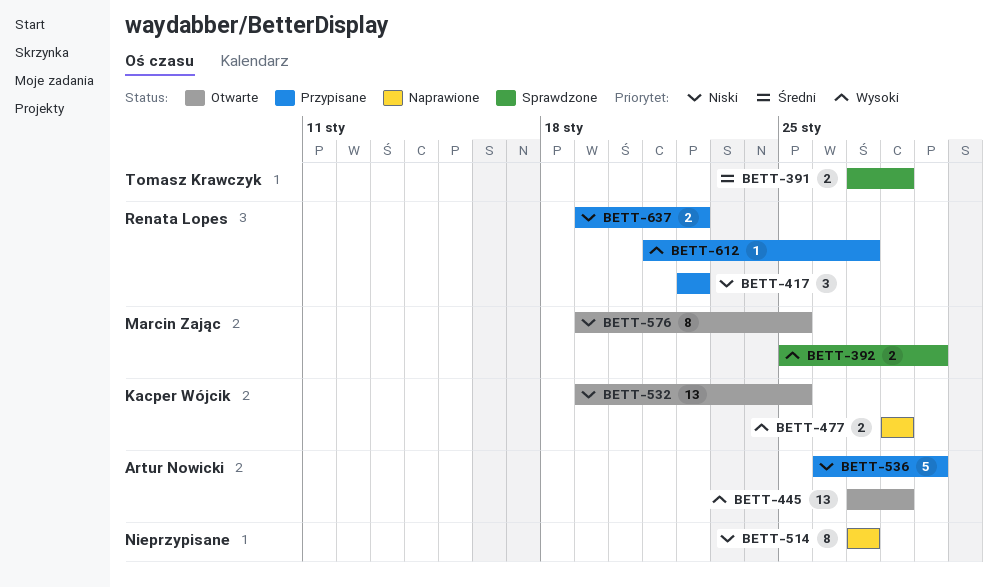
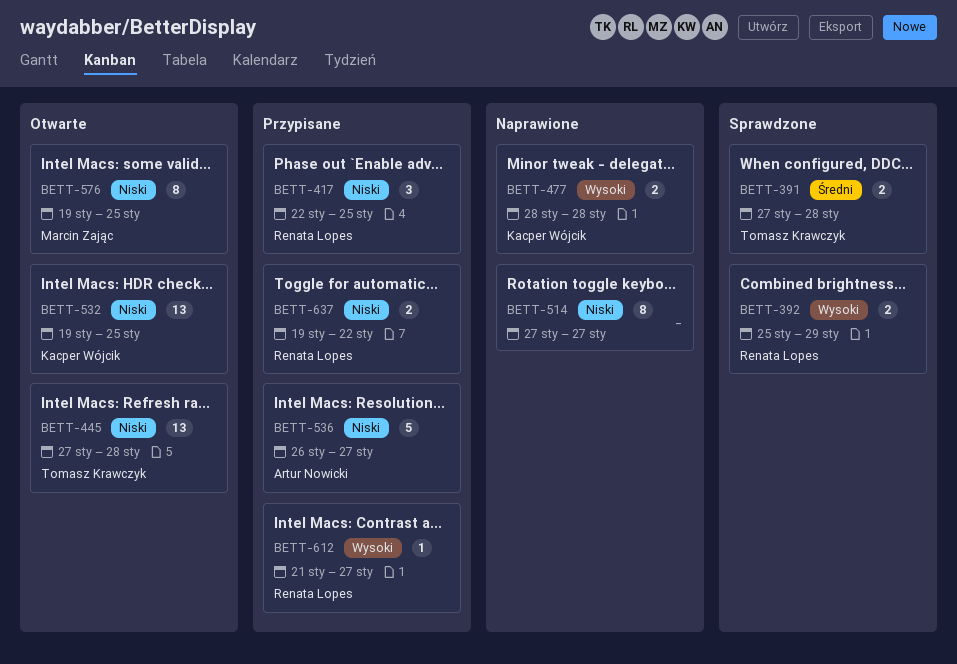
BETT-392, owner: Marcin Zając -> Renata Lopes
BETT-417, due: Jan 22 -> Jan 25
BETT-445, owner: Artur Nowicki -> Tomasz Krawczyk
BETT-445, priority: Wysoki -> Niski
BETT-536, due: Jan 29 -> Jan 27

